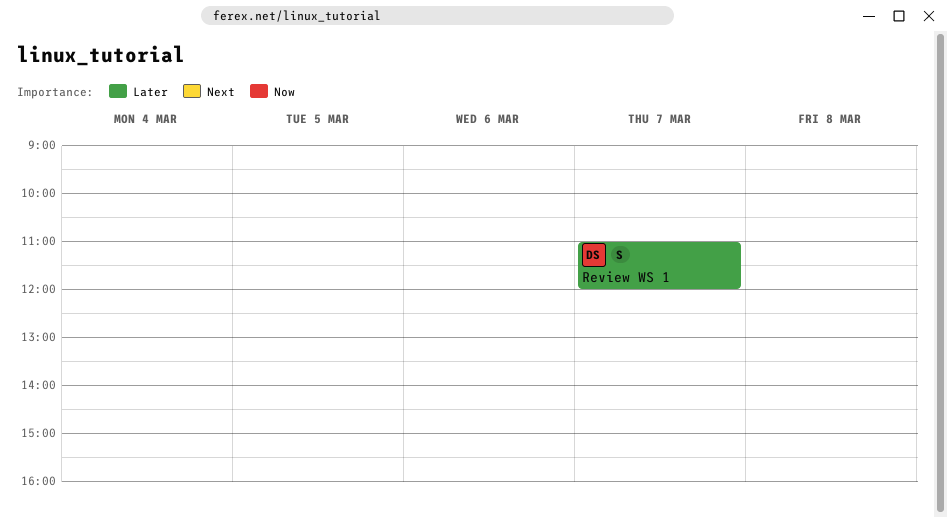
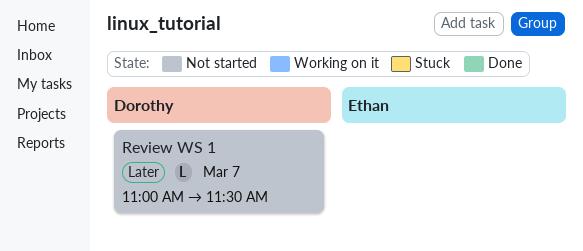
Review WS 1, estimate: S -> L
Review WS 1, ends: 12:00 -> 11:30

